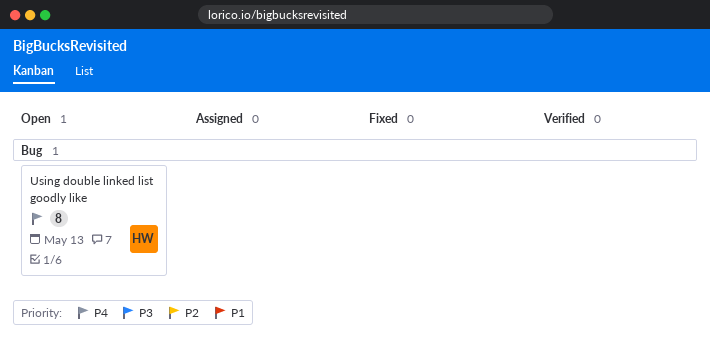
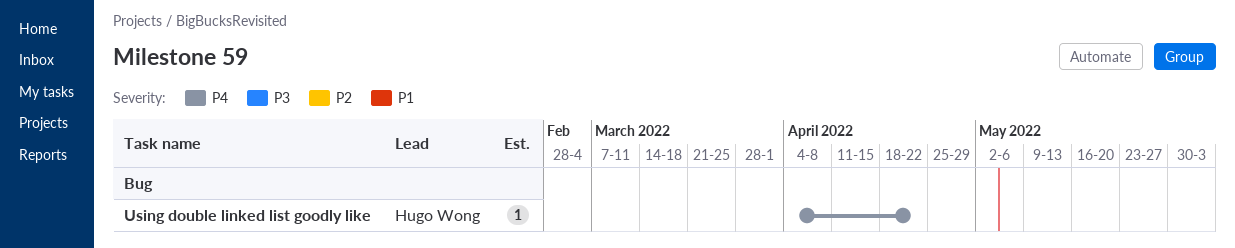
Using double linked list goodly like, estimate: 8 -> 1
Using double linked list goodly like, due: May 13 -> Apr 22

